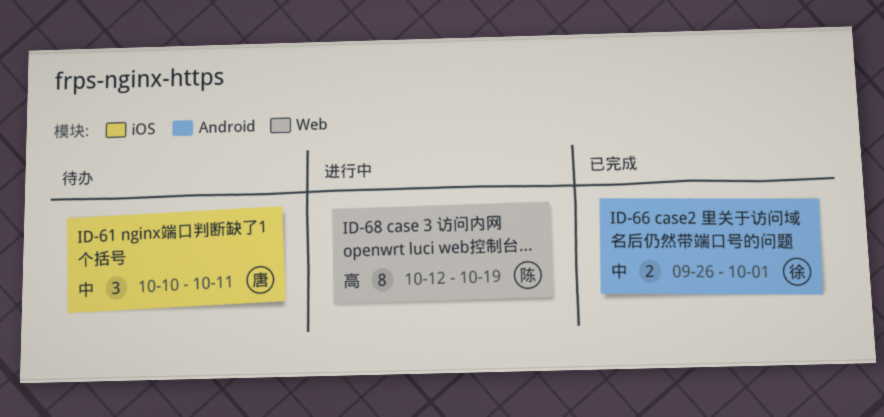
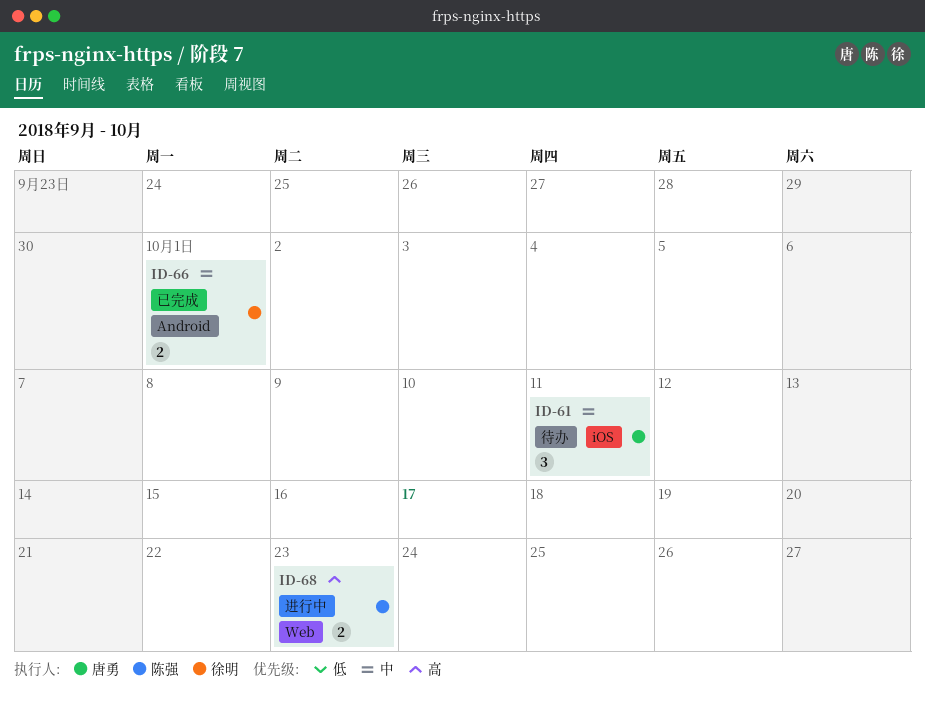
ID-68, estimate: 8 -> 2
ID-68, due: Oct 19 -> Oct 23

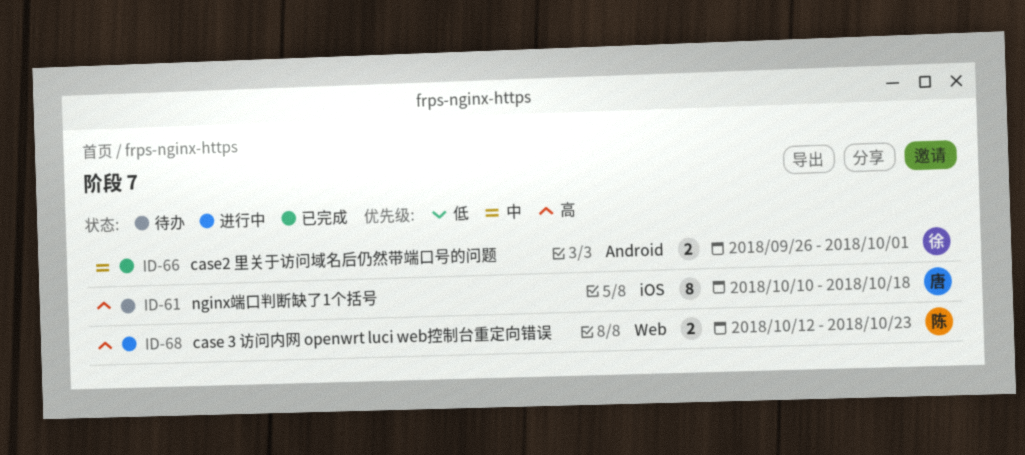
ID-61, priority: 中 -> 高
ID-61, estimate: 3 -> 8
ID-61, due: Oct 11 -> Oct 18

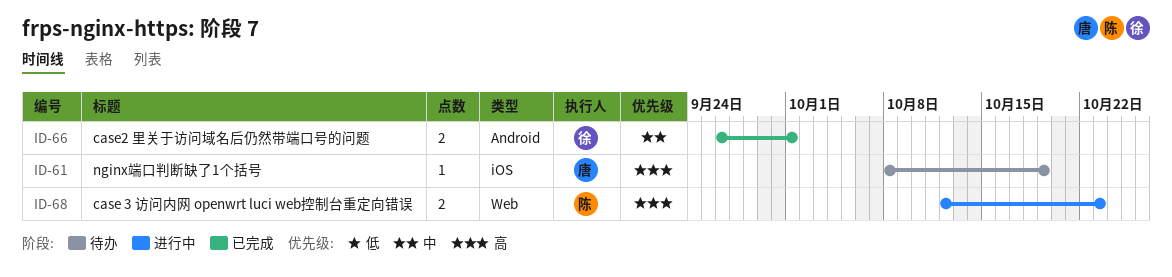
ID-61, estimate: 8 -> 1
ID-61, start: Oct 10 -> Oct 8
ID-61, due: Oct 18 -> Oct 19

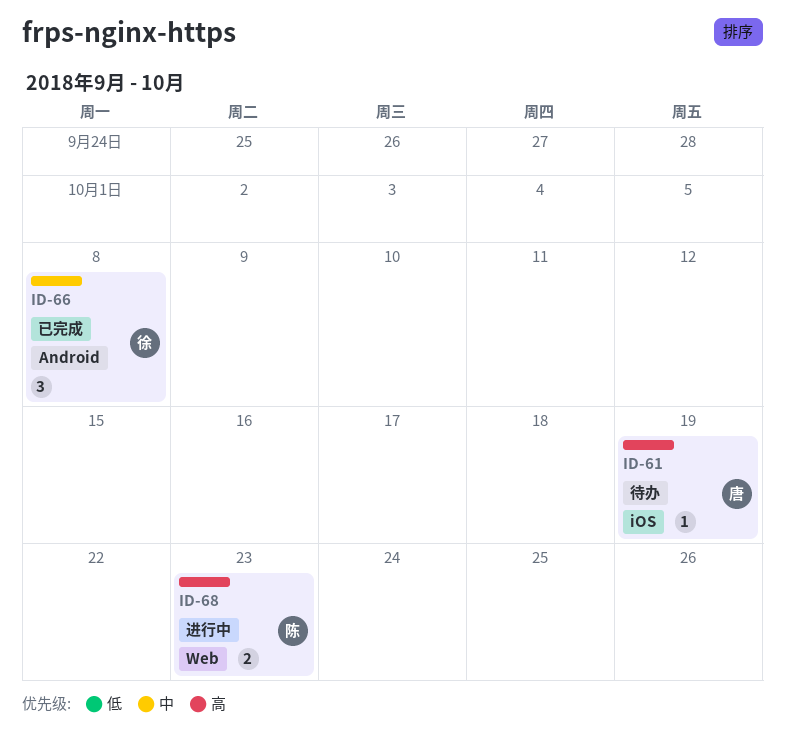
ID-66, estimate: 2 -> 3
ID-66, due: Oct 1 -> Oct 8

